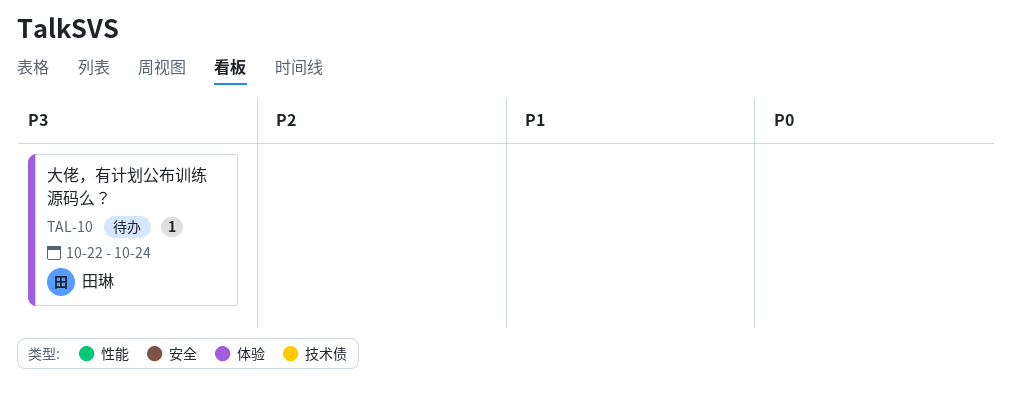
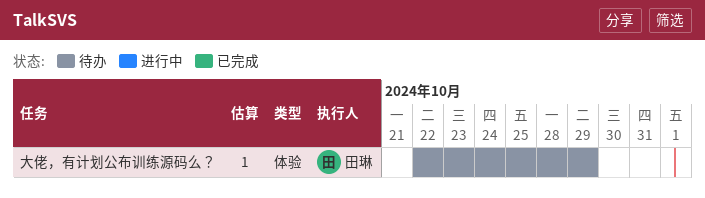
大佬，有计划公布训练源码么？, due: Oct 24 -> Oct 29

